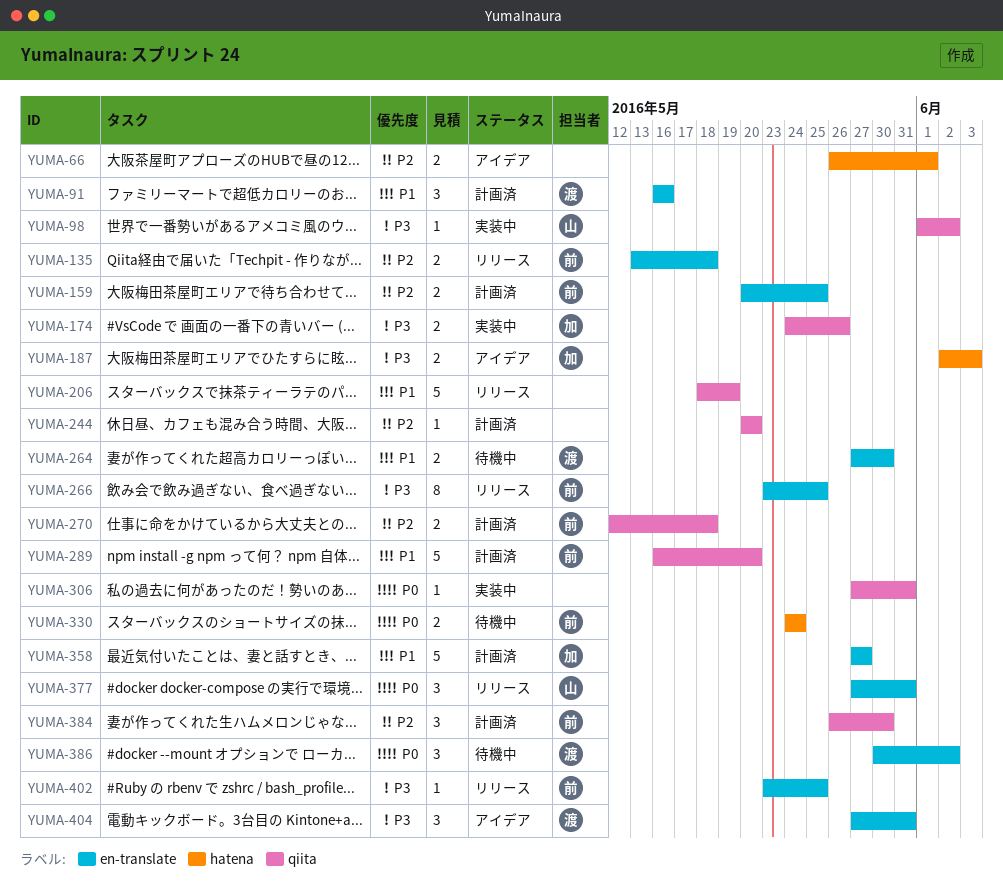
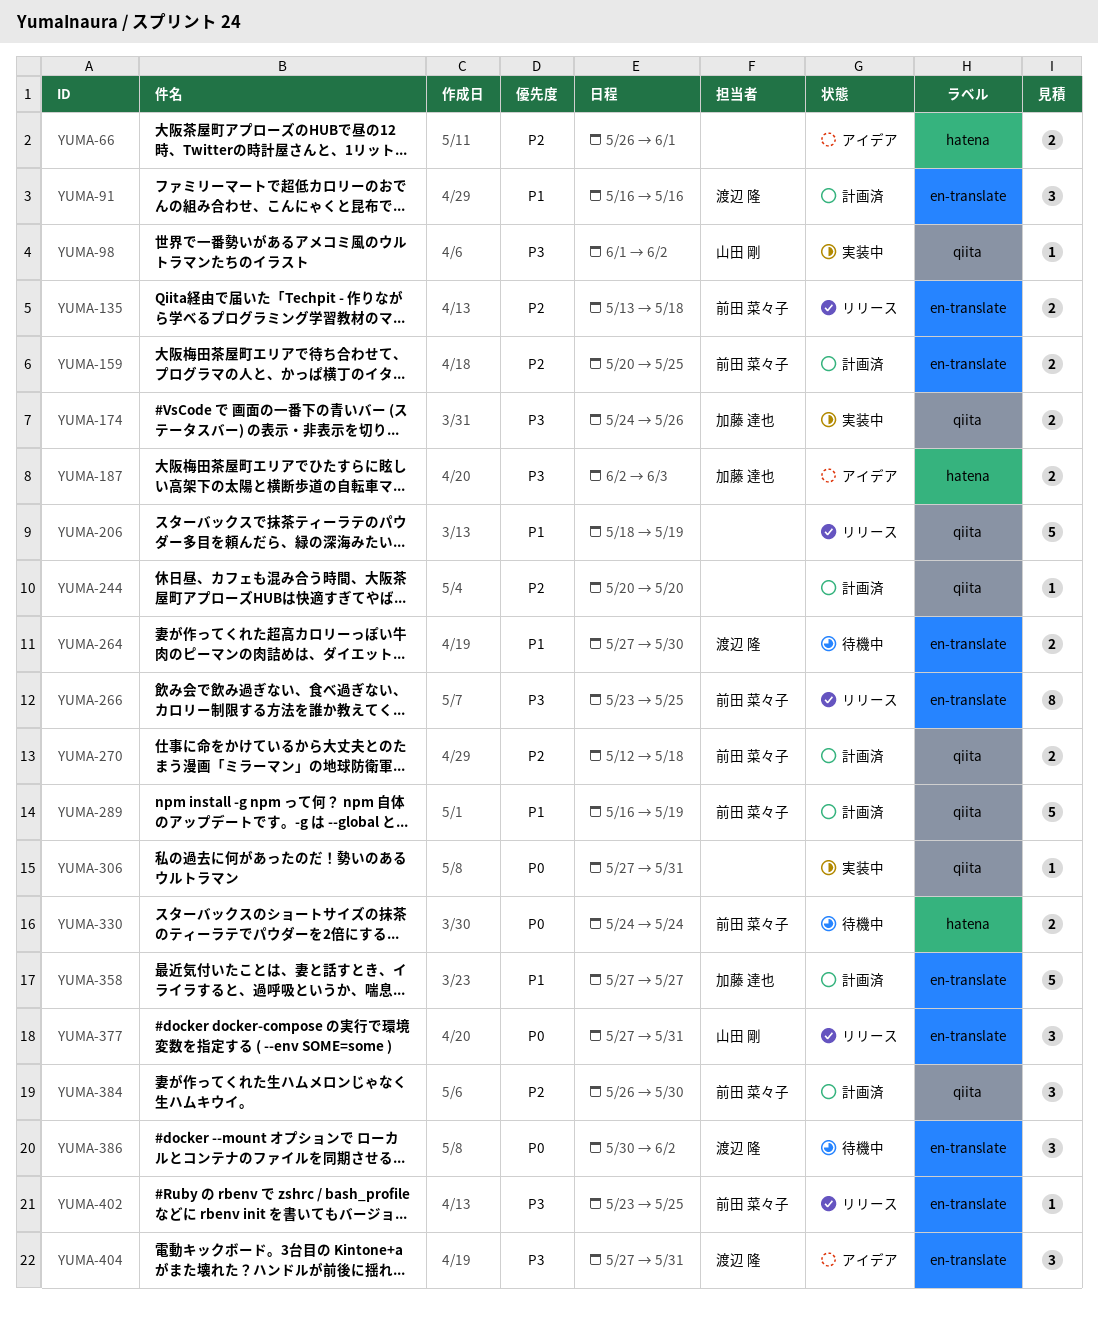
YUMA-289, due: May 20 -> May 19

